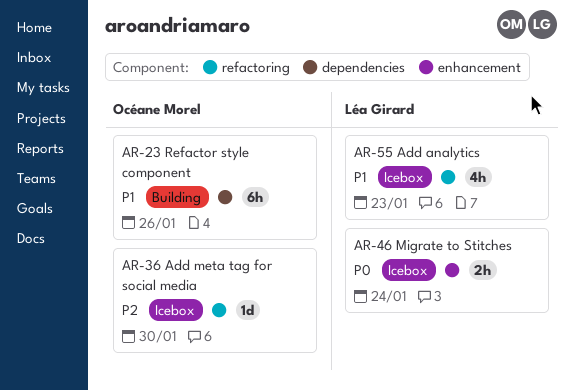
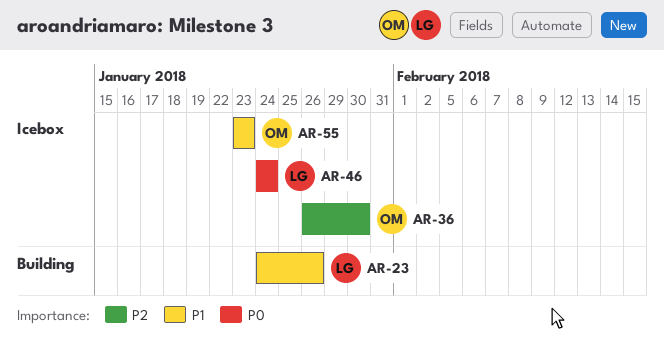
AR-23, owner: Océane Morel -> Léa Girard
AR-55, owner: Léa Girard -> Océane Morel

